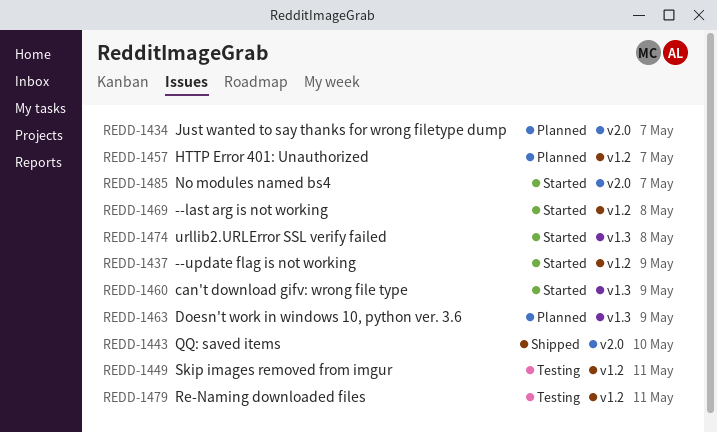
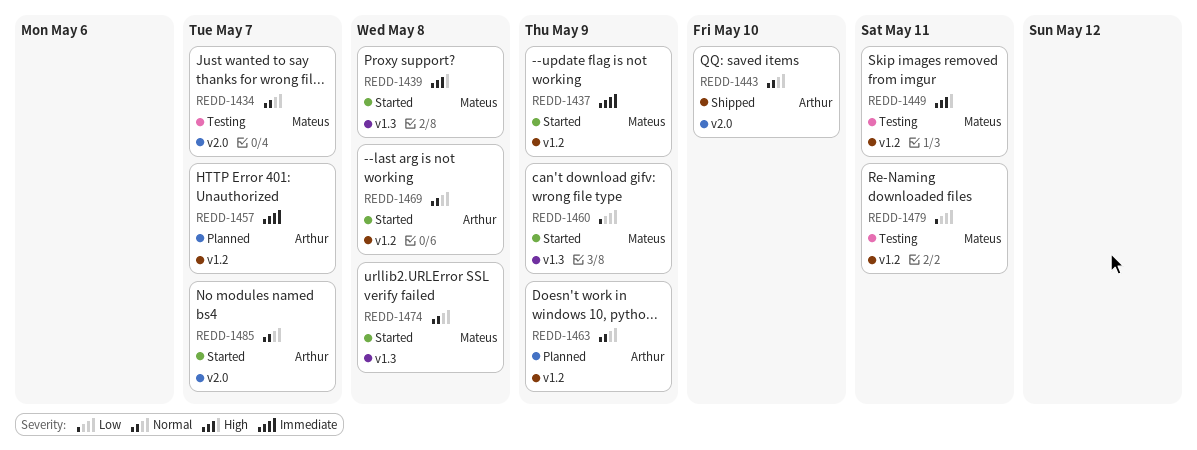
REDD-1434, status: Planned -> Testing
REDD-1439: none -> present
REDD-1463, label: v1.3 -> v1.2

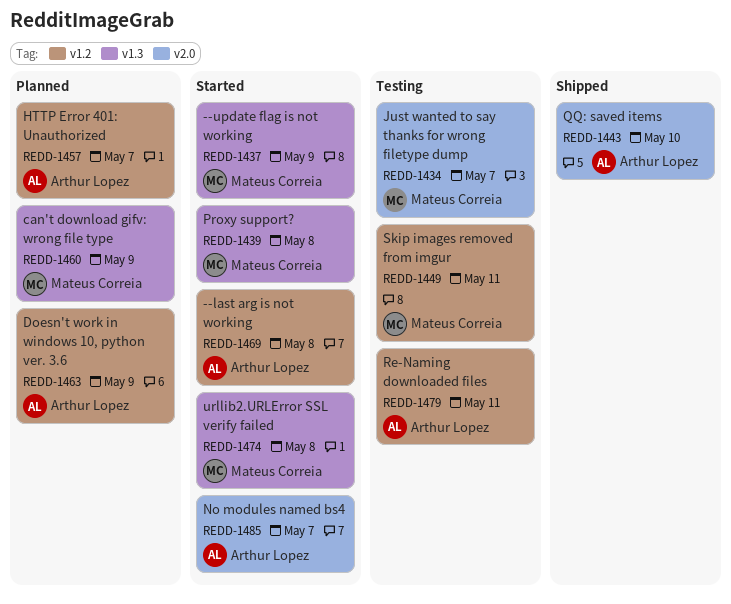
REDD-1437, label: v1.2 -> v1.3
REDD-1460, status: Started -> Planned
REDD-1479, owner: Mateus Correia -> Arthur Lopez

